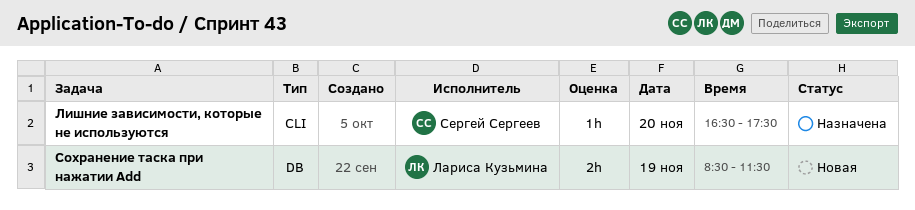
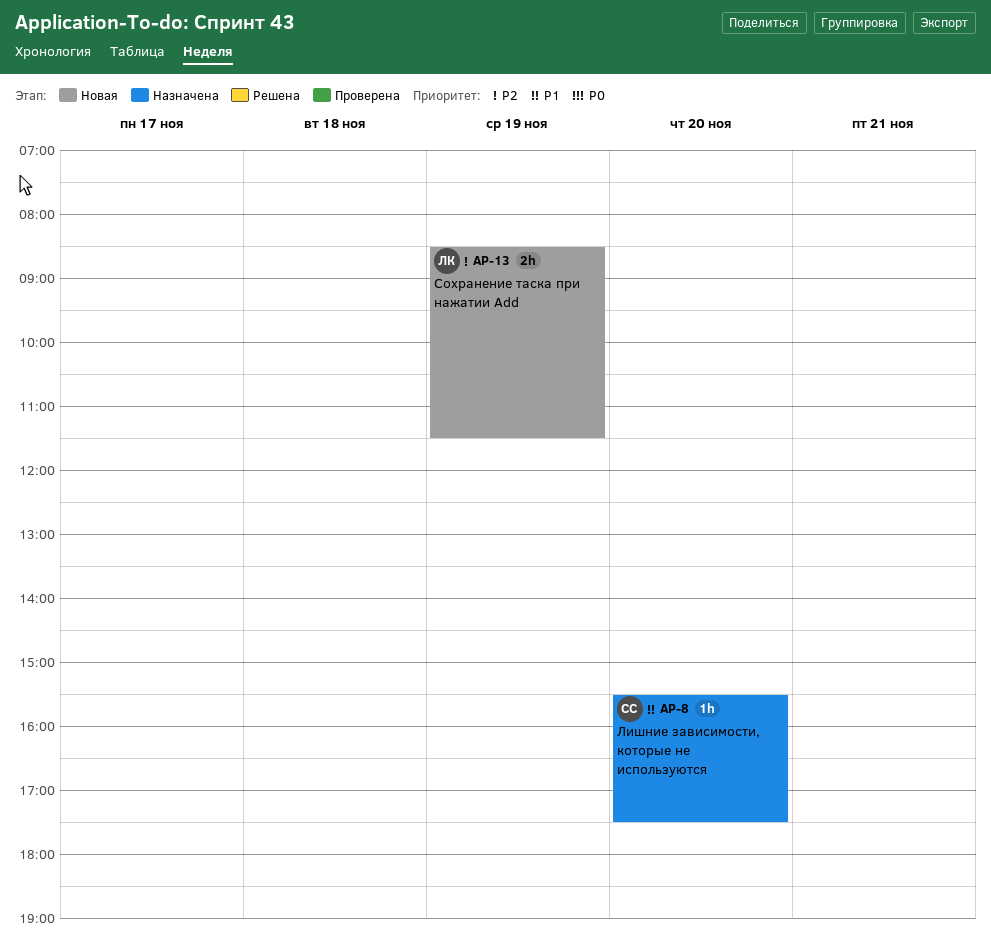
Лишние зависимости, которые не используются, begins: 16:30 -> 15:30

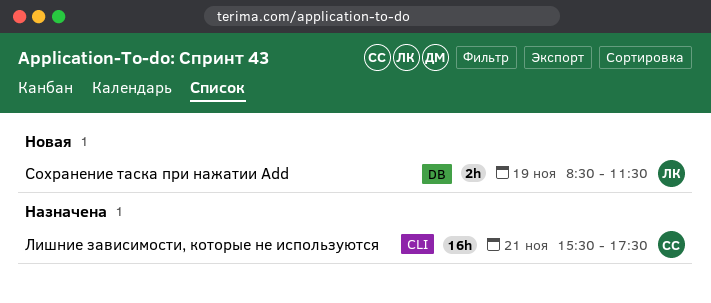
Лишние зависимости, которые не используются, estimate: 1h -> 16h
Лишние зависимости, которые не используются, day: Nov 20 -> Nov 21

